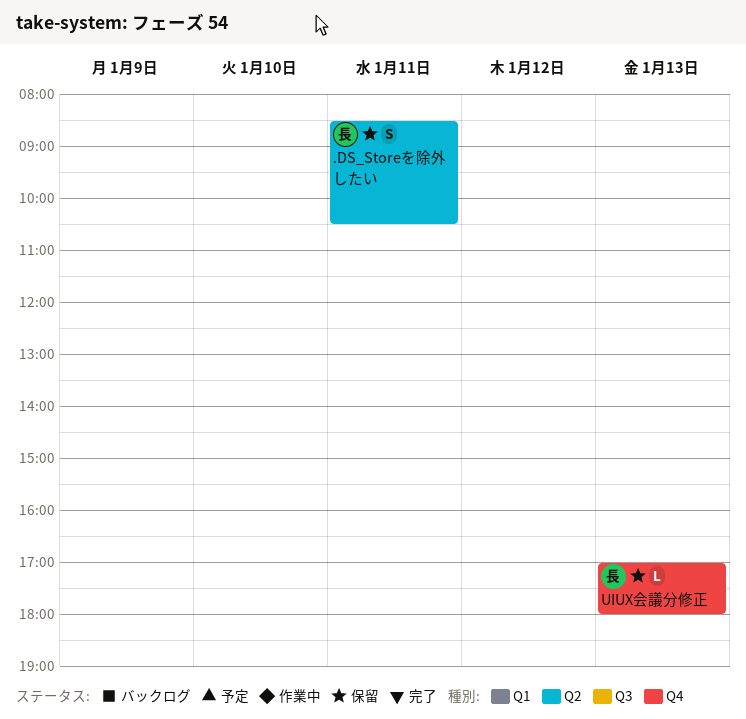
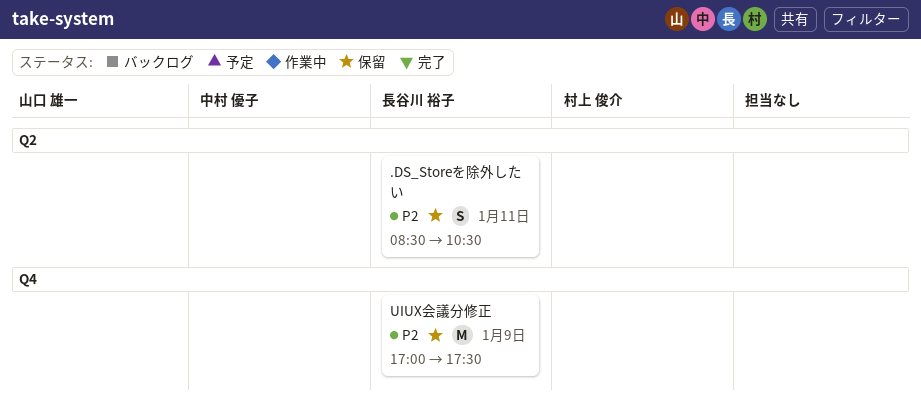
UIUX会議分修正, estimate: L -> M
UIUX会議分修正, day: Jan 13 -> Jan 9
UIUX会議分修正, ends: 18:00 -> 17:30

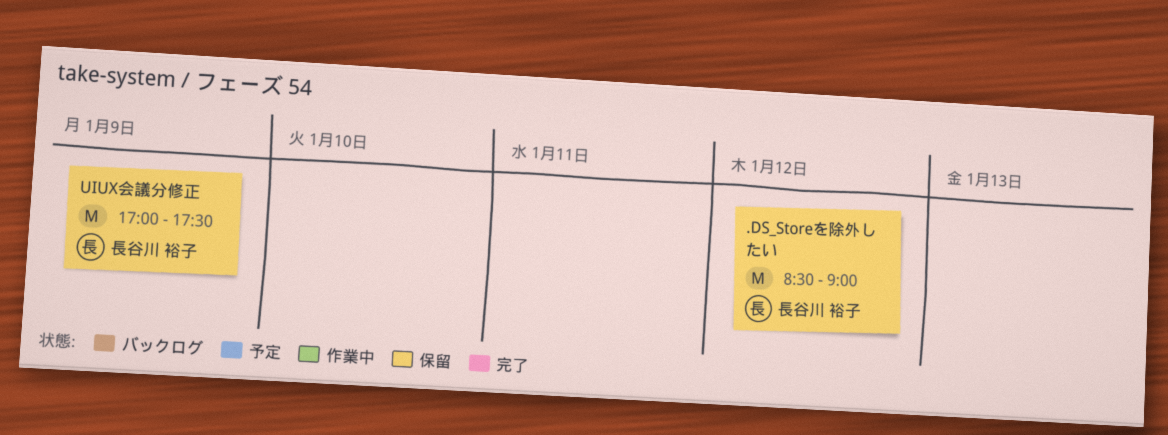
.DS_Storeを除外したい, estimate: S -> M
.DS_Storeを除外したい, day: Jan 11 -> Jan 12
.DS_Storeを除外したい, ends: 10:30 -> 09:00

